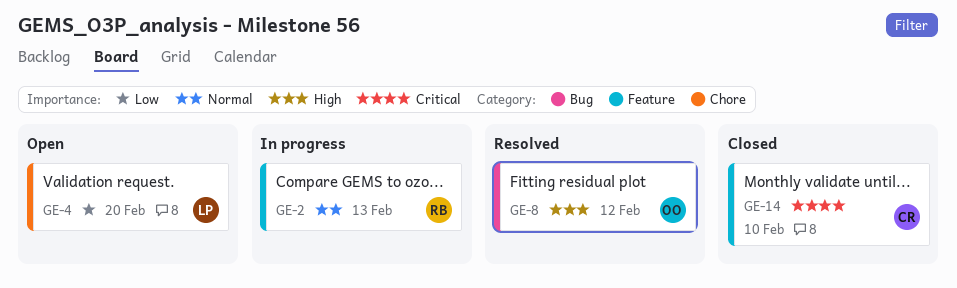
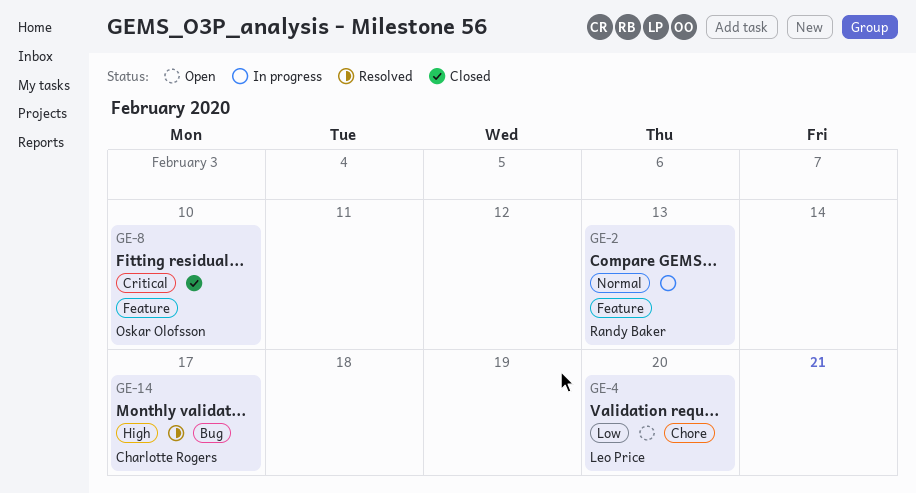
GE-8, status: Resolved -> Closed
GE-8, priority: High -> Critical
GE-8, label: Bug -> Feature
GE-8, due: Feb 12 -> Feb 10
GE-14, status: Closed -> Resolved
GE-14, priority: Critical -> High
GE-14, label: Feature -> Bug
GE-14, due: Feb 10 -> Feb 17

